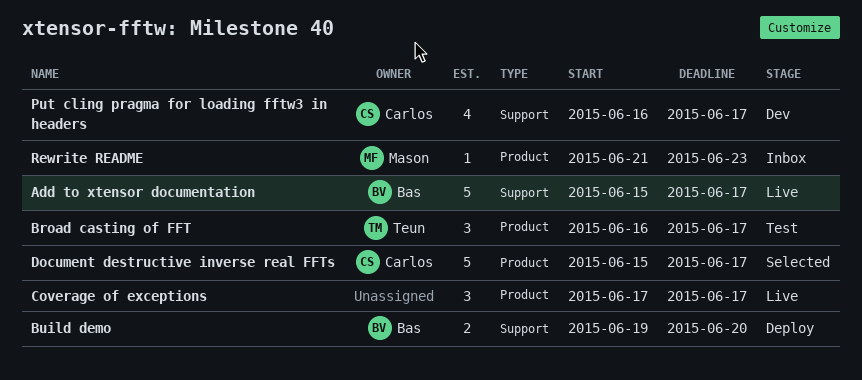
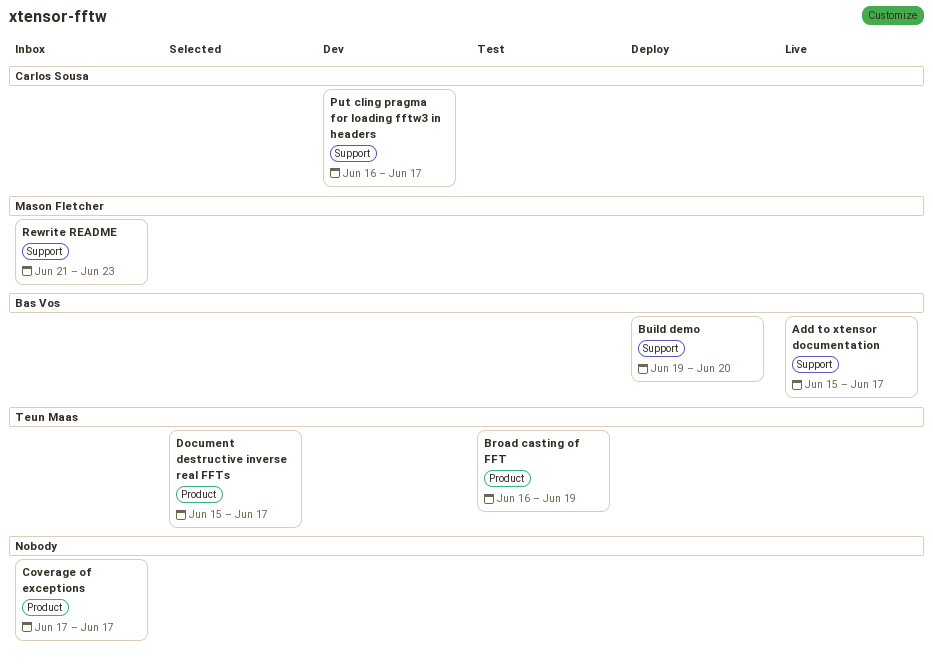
Broad casting of FFT, due: Jun 17 -> Jun 19
Coverage of exceptions, status: Live -> Inbox
Document destructive inverse real FFTs, owner: Carlos Sousa -> Teun Maas
Rewrite README, label: Product -> Support

